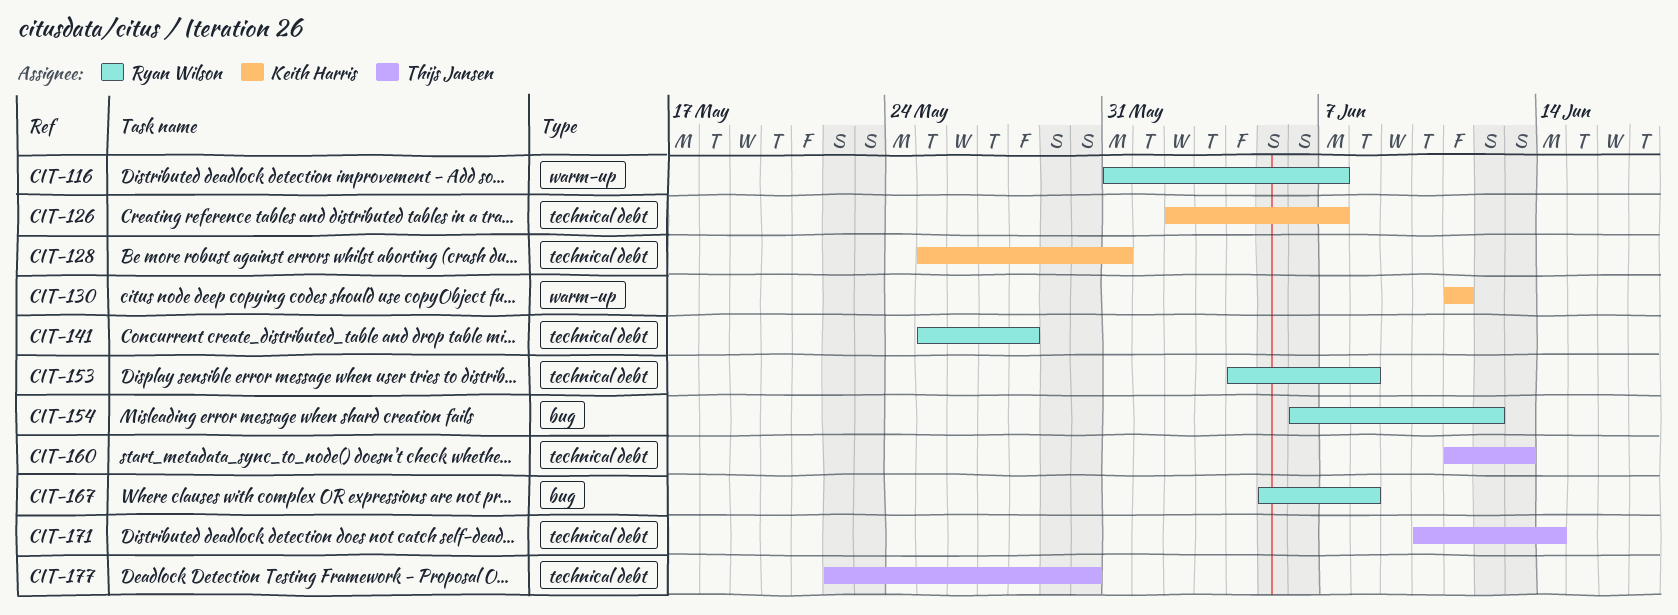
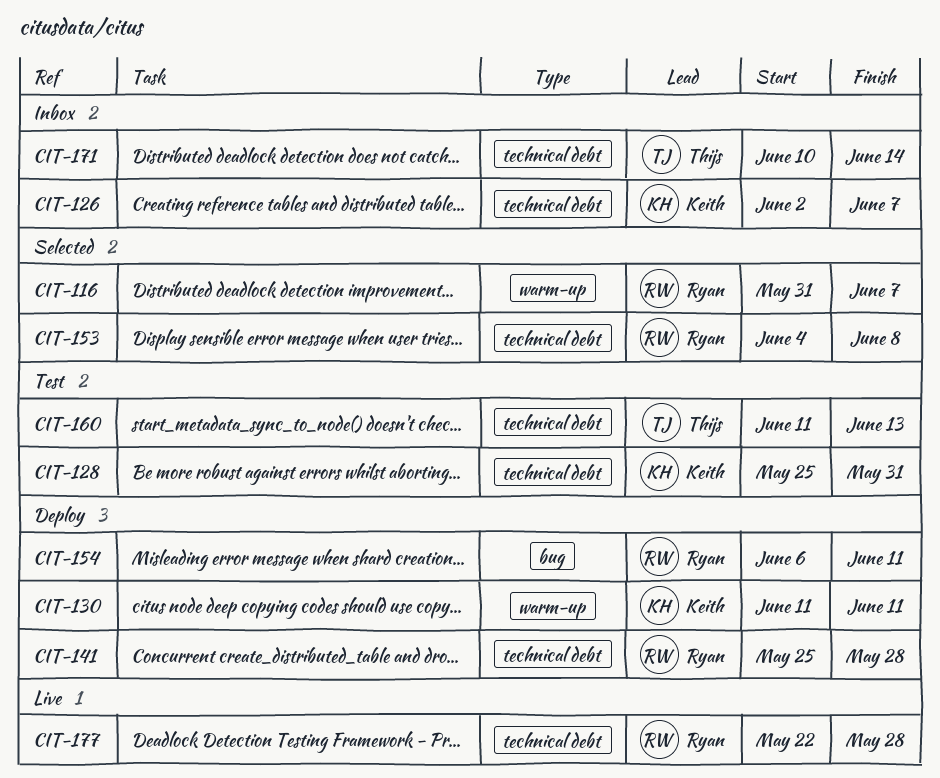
CIT-154, due: Jun 12 -> Jun 11
CIT-167: present -> none
CIT-177, owner: Thijs Jansen -> Ryan Wilson
CIT-177, due: May 30 -> May 28

